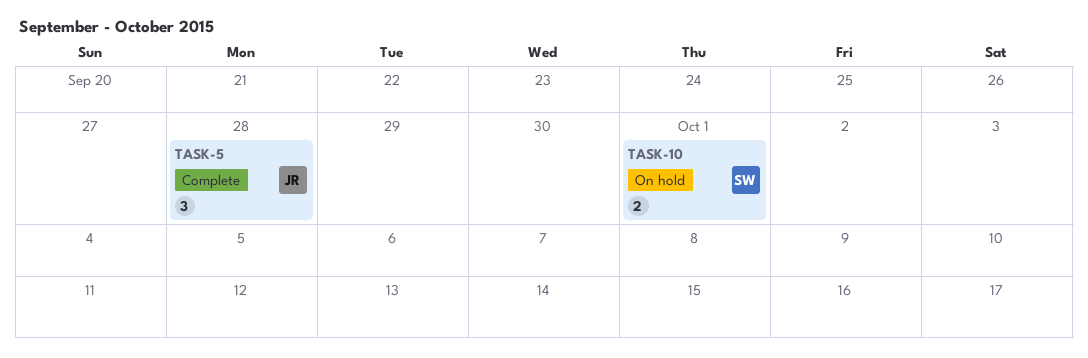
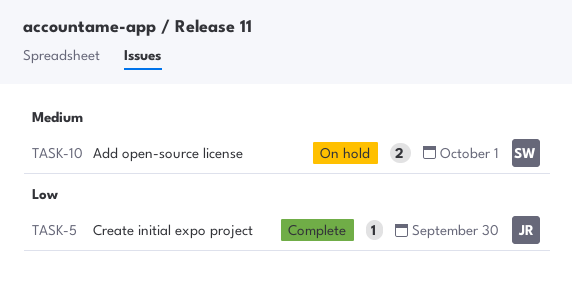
TASK-5, estimate: 3 -> 1
TASK-5, due: Sep 28 -> Sep 30

